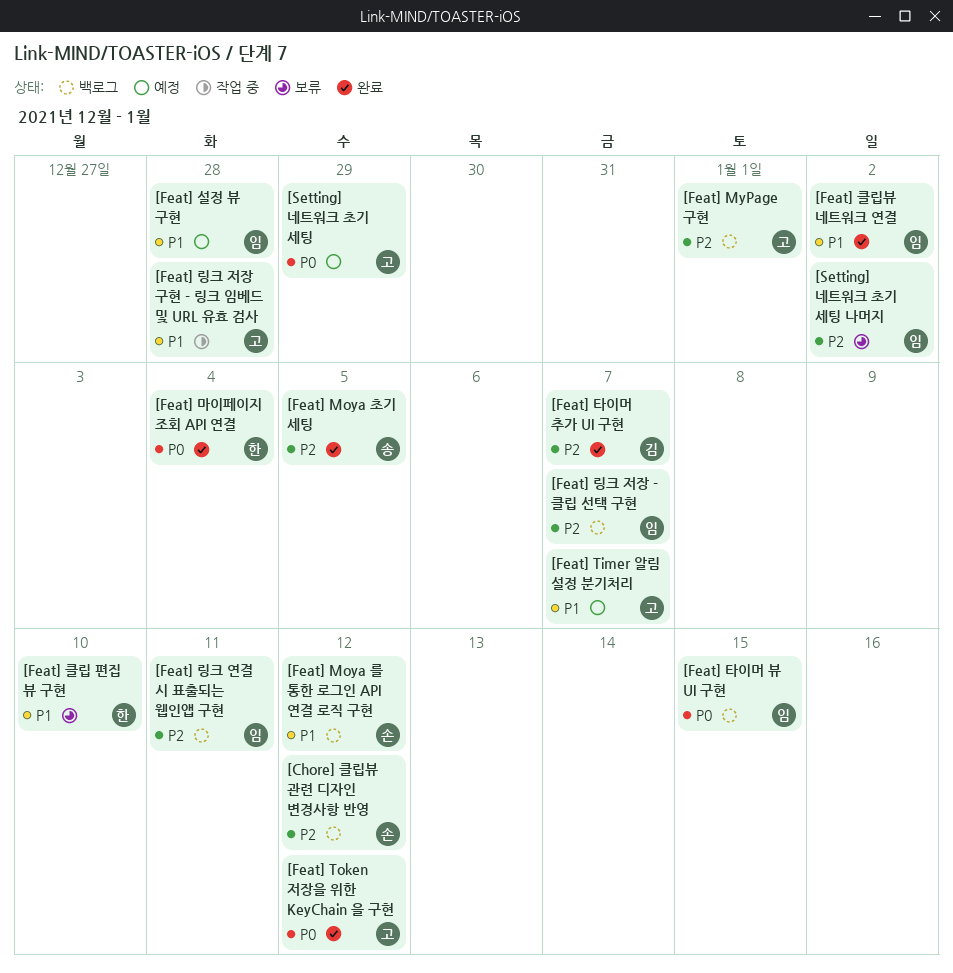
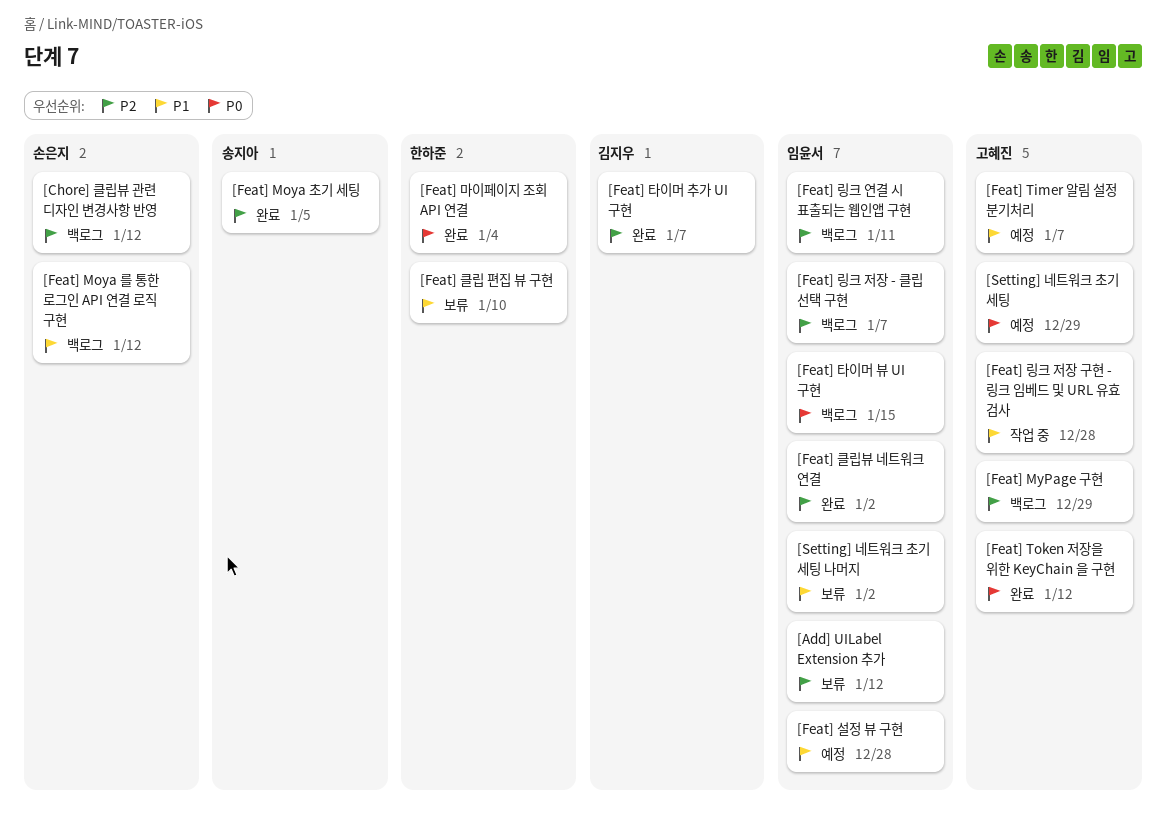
[Add] UILabel Extension 추가: none -> present
[Feat] MyPage 구현, due: Jan 1 -> Dec 29
[Feat] 클립뷰 네트워크 연결, priority: P1 -> P2
[Setting] 네트워크 초기 세팅 나머지, priority: P2 -> P1

